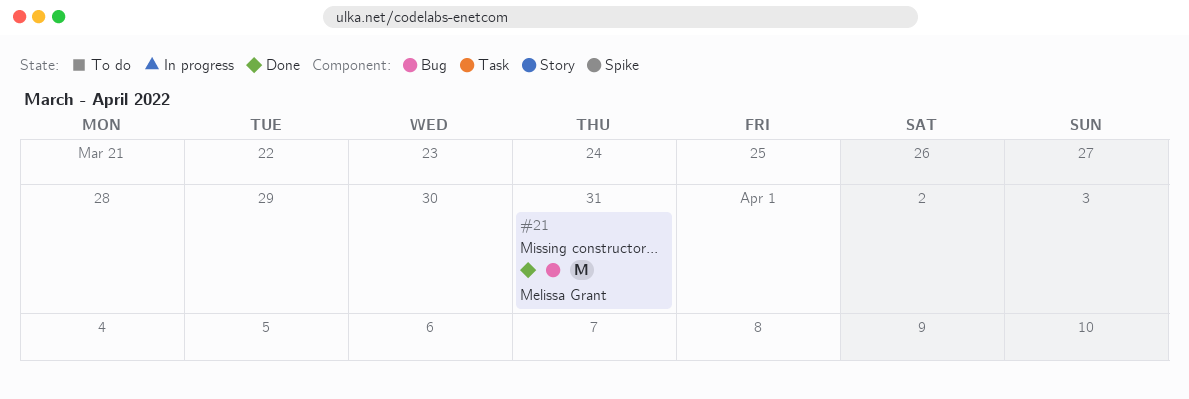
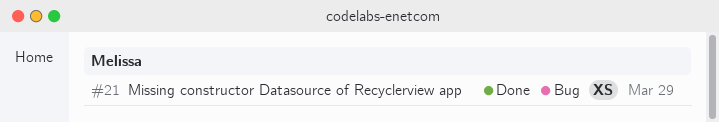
#21, estimate: M -> XS
#21, due: Mar 31 -> Mar 29

